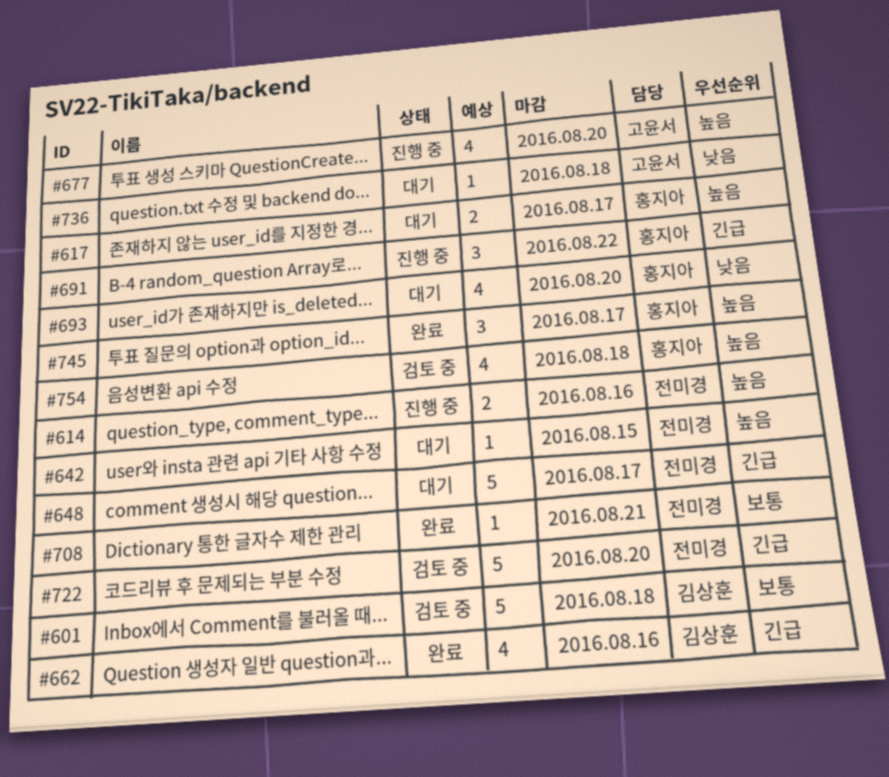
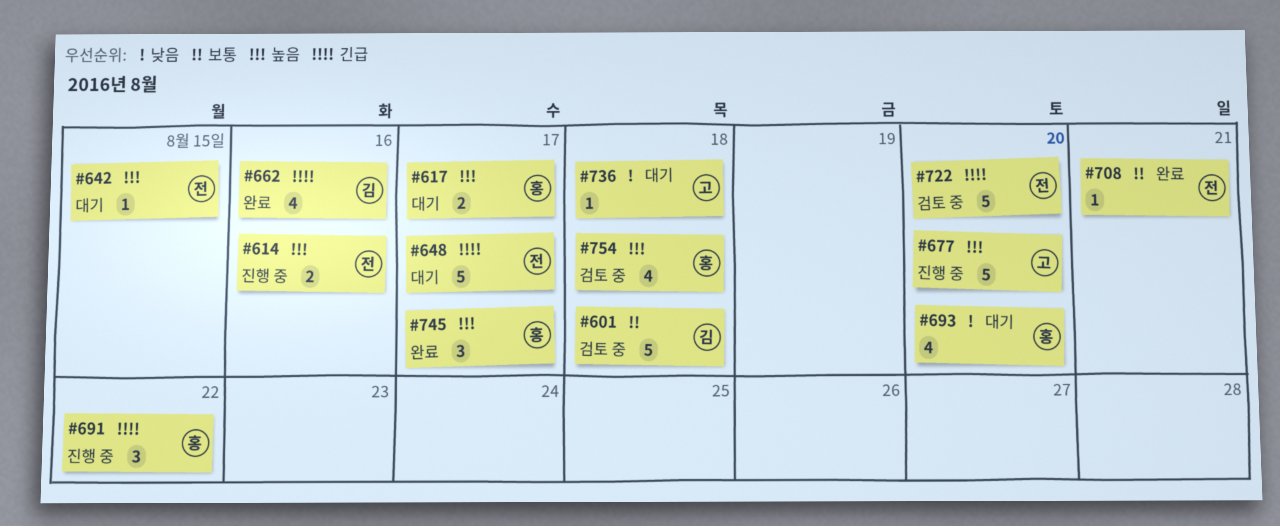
#677, estimate: 4 -> 5

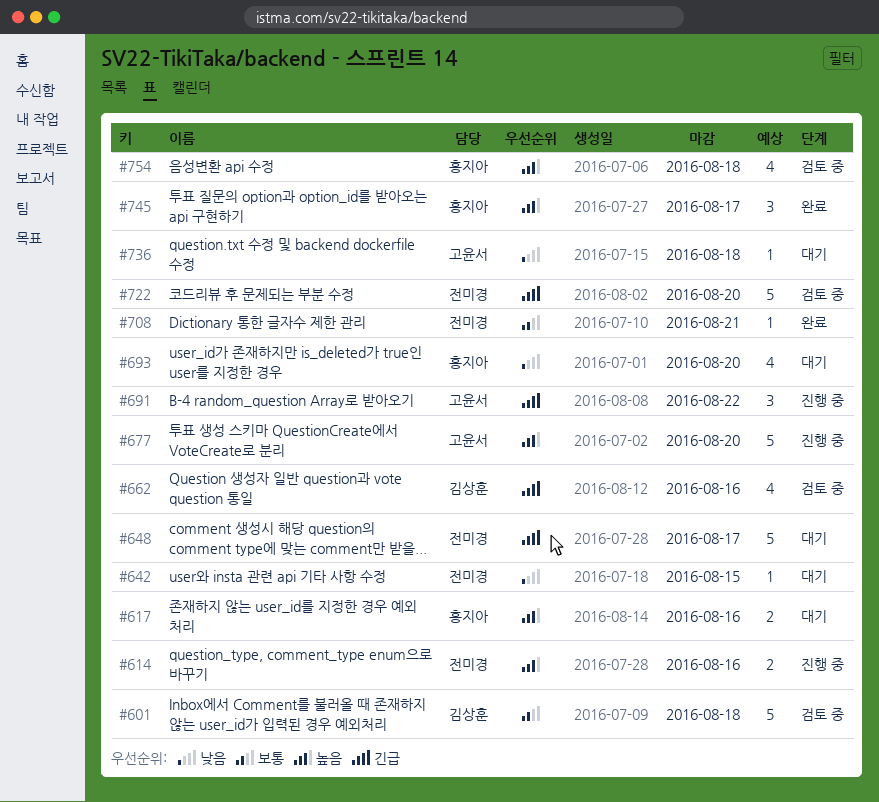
#617, due: Aug 17 -> Aug 16
#642, priority: 높음 -> 낮음
#662, status: 완료 -> 검토 중
#691, owner: 홍지아 -> 고윤서

